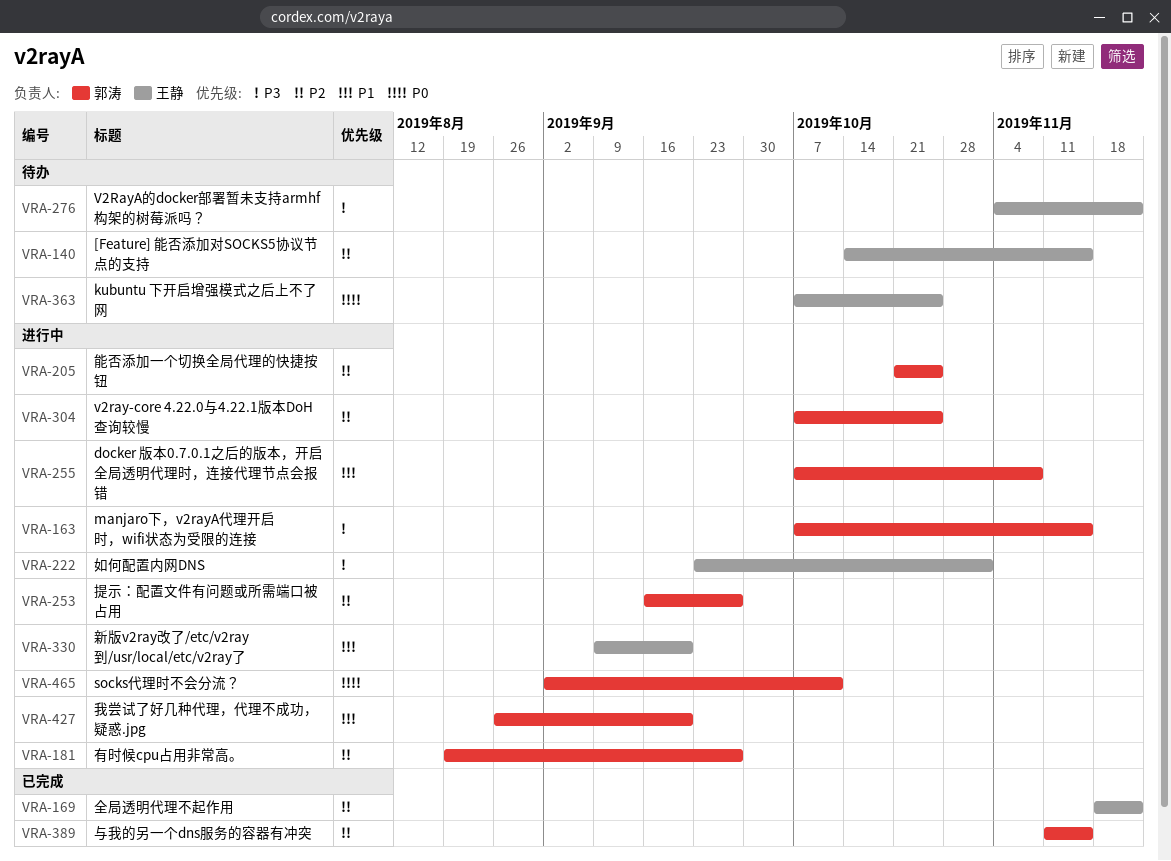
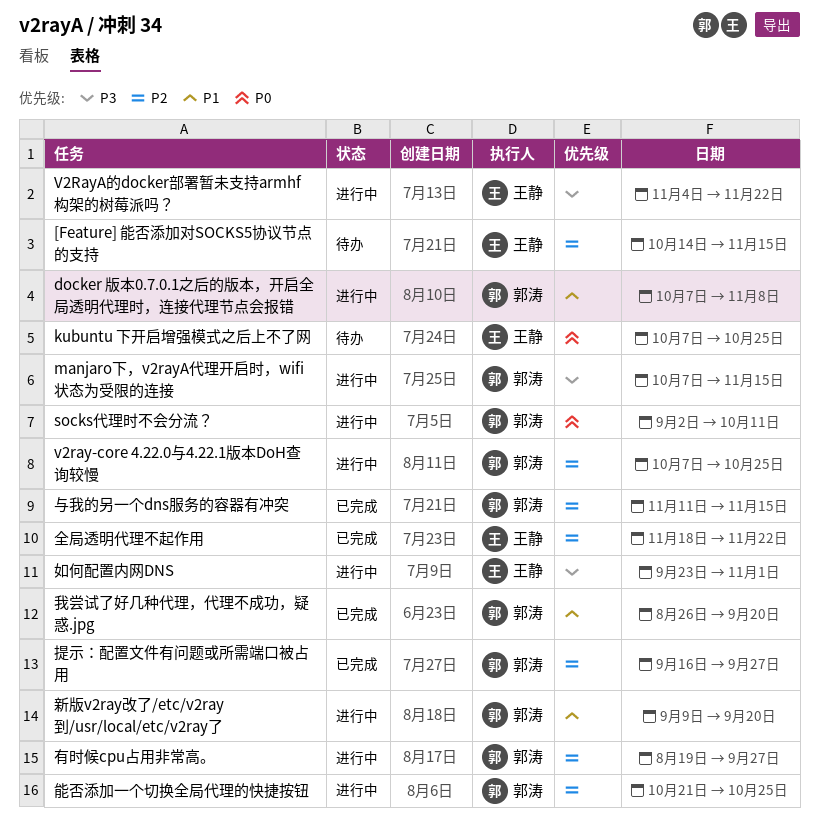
V2RayA的docker部署暂未支持armhf构架的树莓派吗？, status: 待办 -> 进行中
我尝试了好几种代理，代理不成功，疑惑.jpg, status: 进行中 -> 已完成
提示：配置文件有问题或所需端口被占用, status: 进行中 -> 已完成
新版v2ray改了/etc/v2ray到/usr/local/etc/v2ray了, owner: 王静 -> 郭涛

